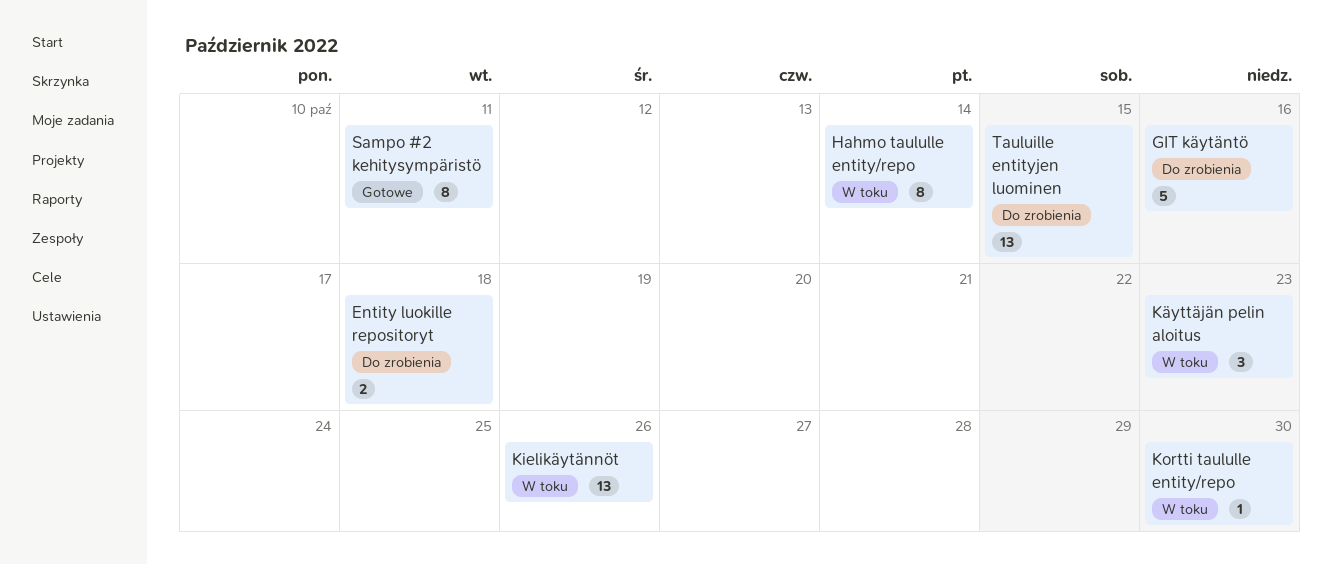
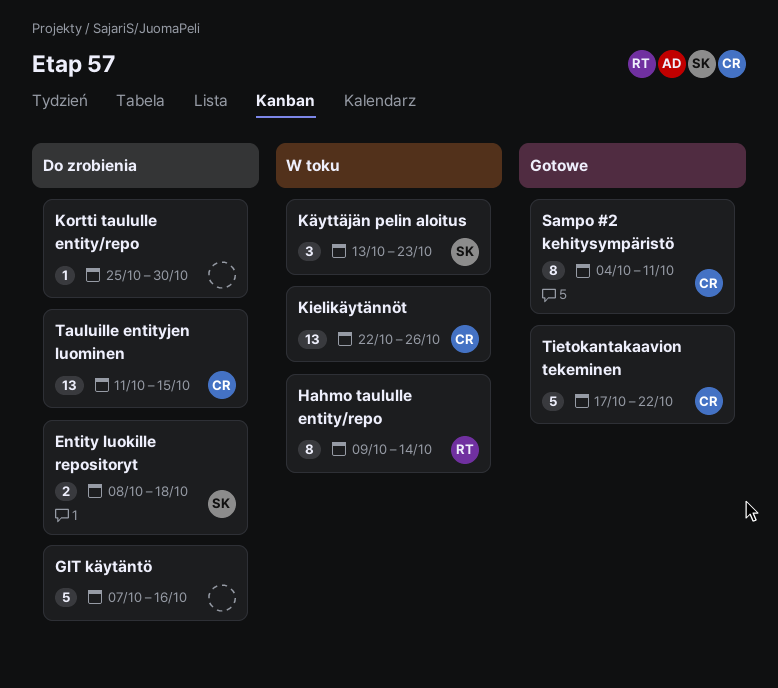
Kortti taululle entity/repo, status: W toku -> Do zrobienia
Tietokantakaavion tekeminen: none -> present

